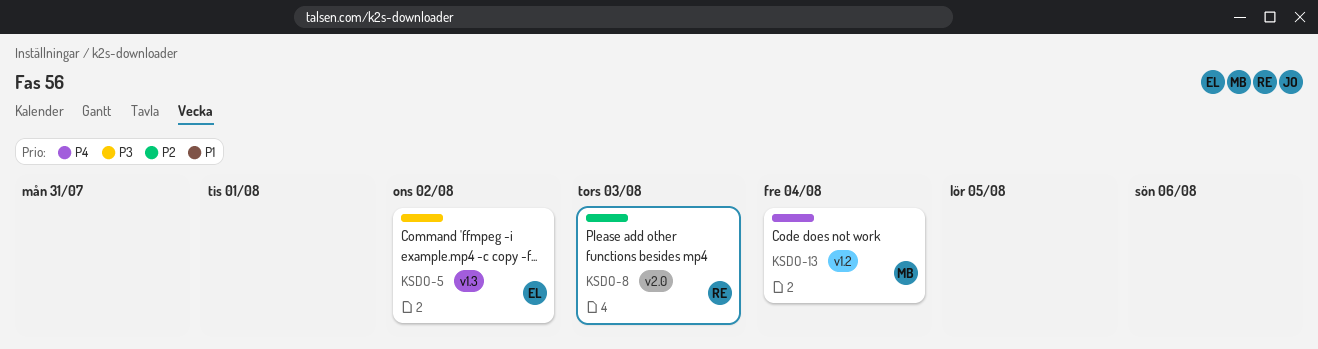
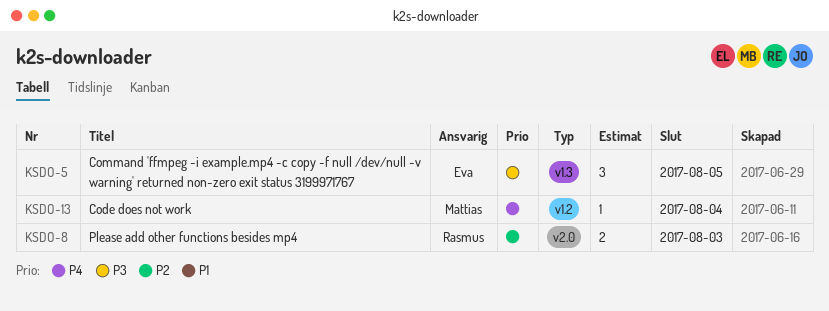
KSDO-5, due: Aug 2 -> Aug 5

